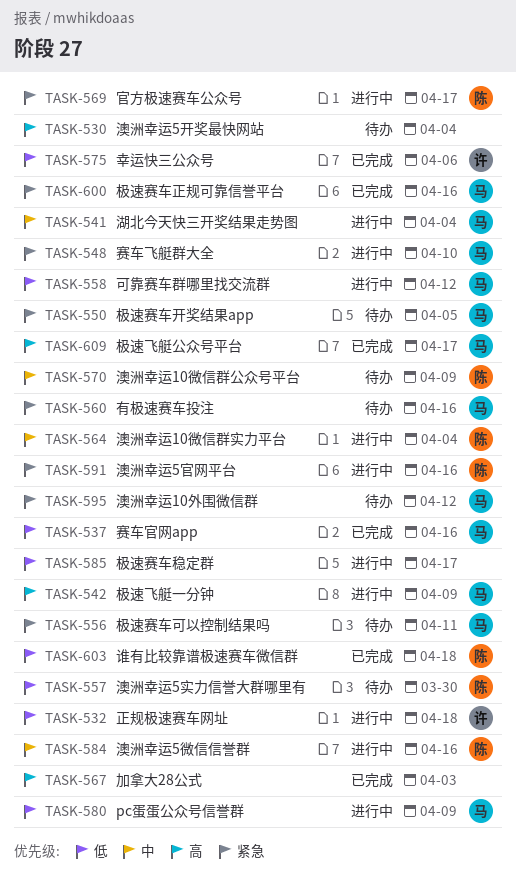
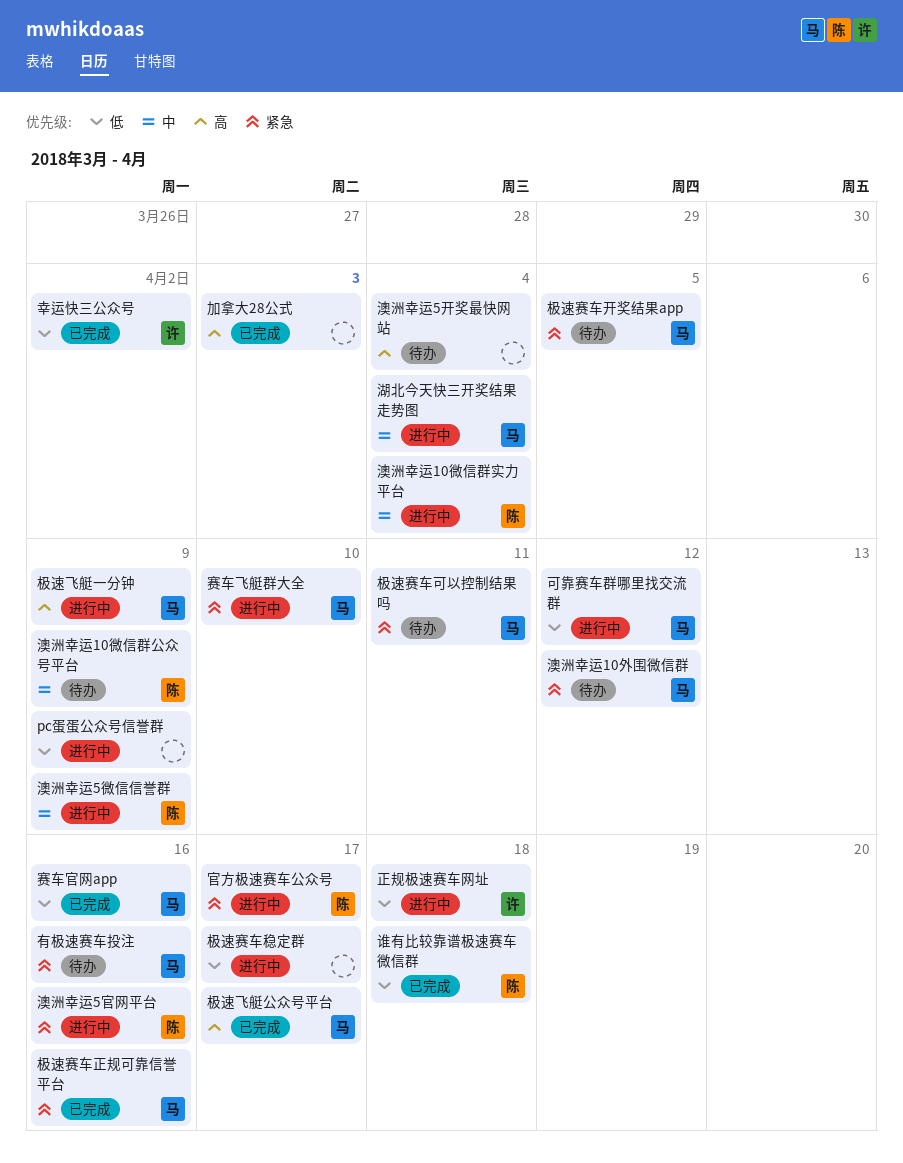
pc蛋蛋公众号信誉群, owner: 马 -> none
幸运快三公众号, due: Apr 6 -> Apr 2
澳洲幸运5实力信誉大群哪里有: present -> none
澳洲幸运5微信信誉群, due: Apr 16 -> Apr 9

